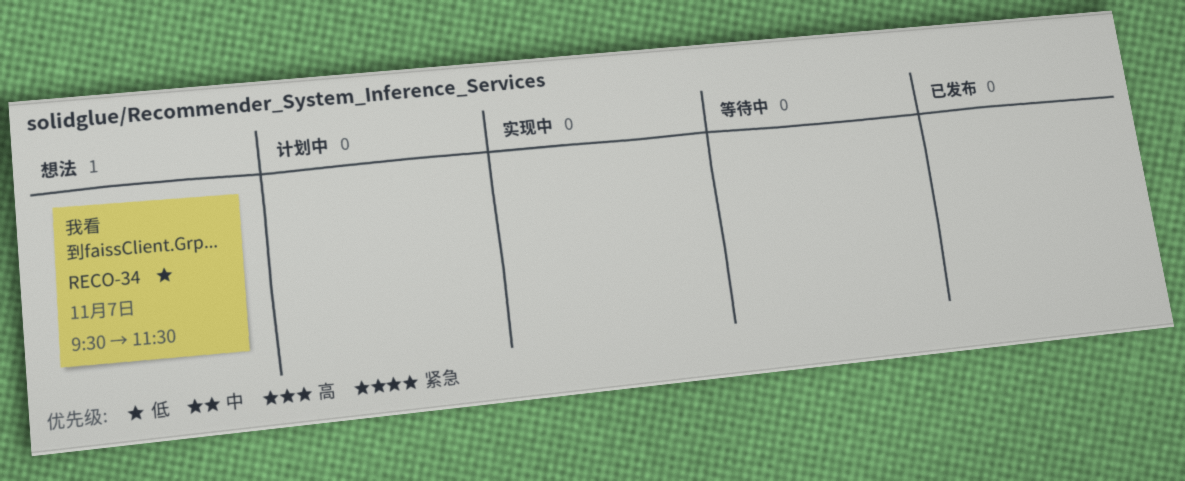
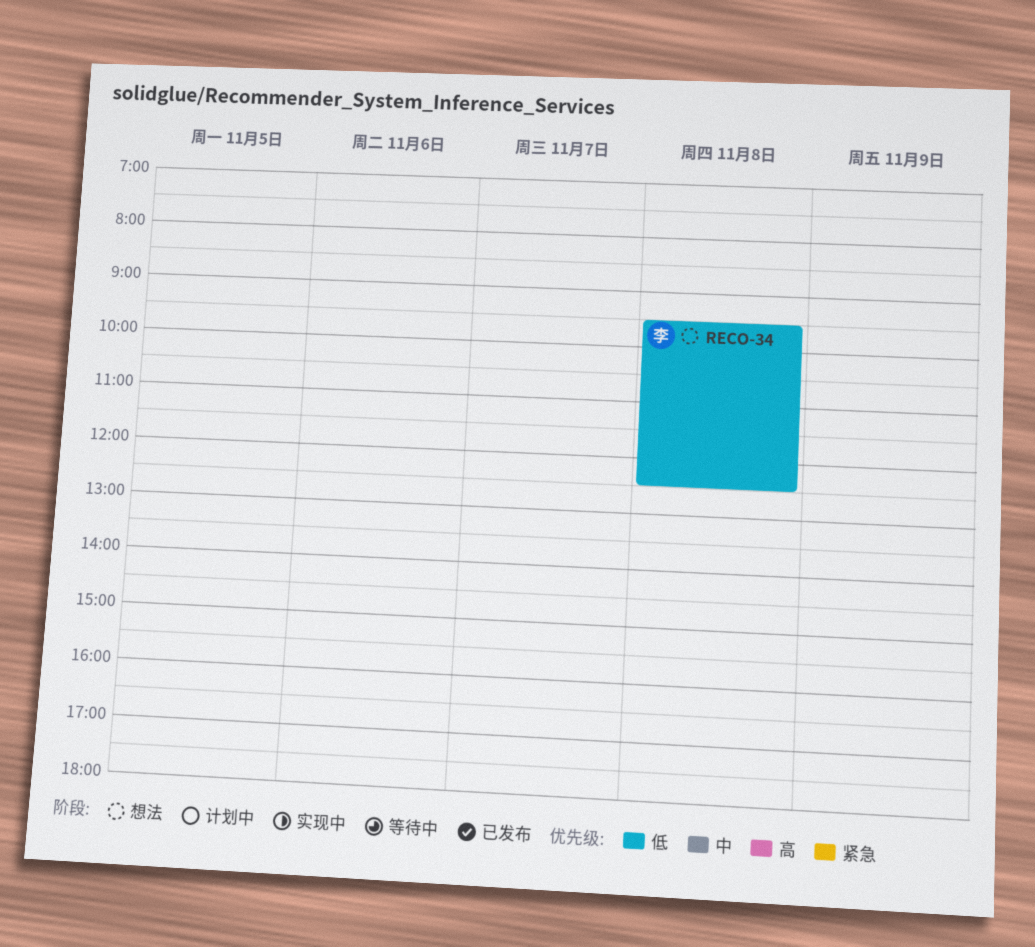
RECO-34, day: Nov 7 -> Nov 8
RECO-34, ends: 11:30 -> 12:30

